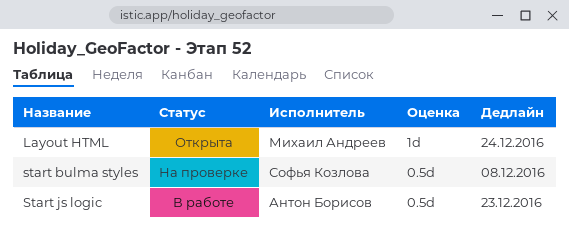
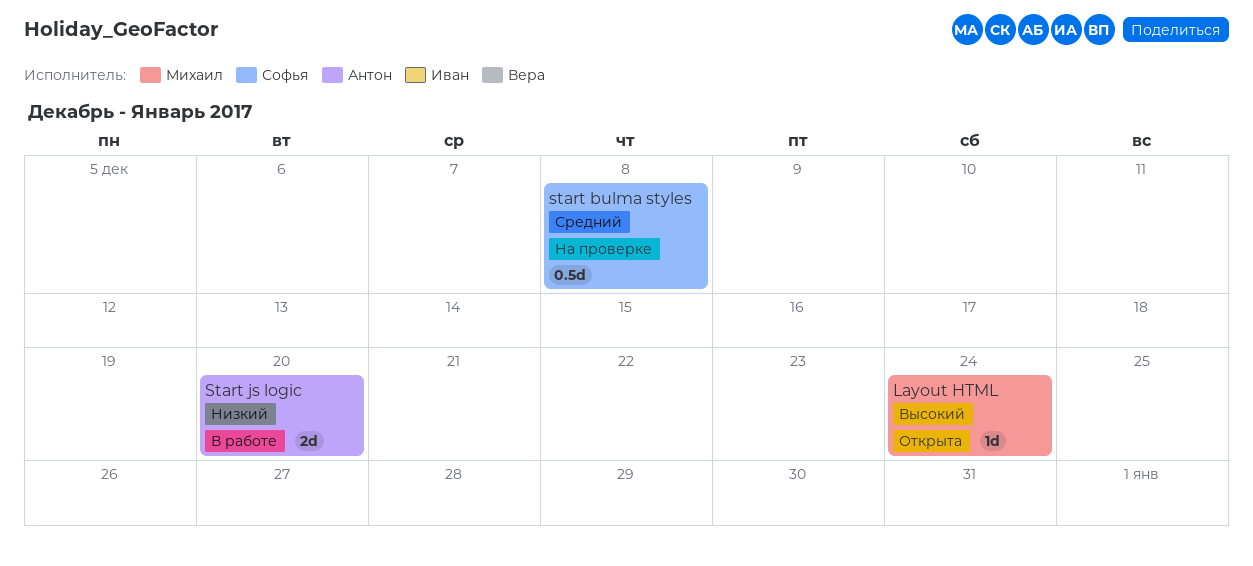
Start js logic, estimate: 0.5d -> 2d
Start js logic, due: Dec 23 -> Dec 20

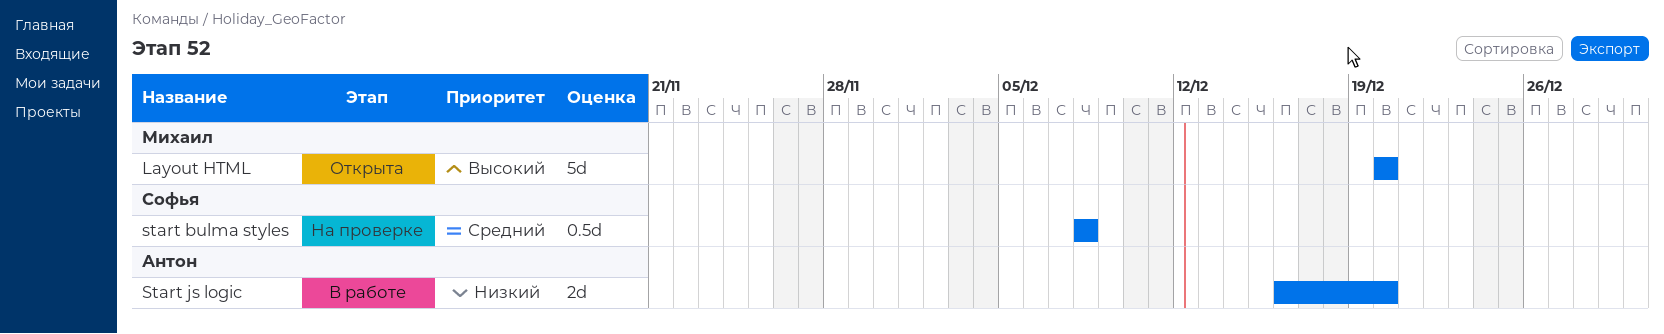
Layout HTML, estimate: 1d -> 5d
Layout HTML, due: Dec 24 -> Dec 20

